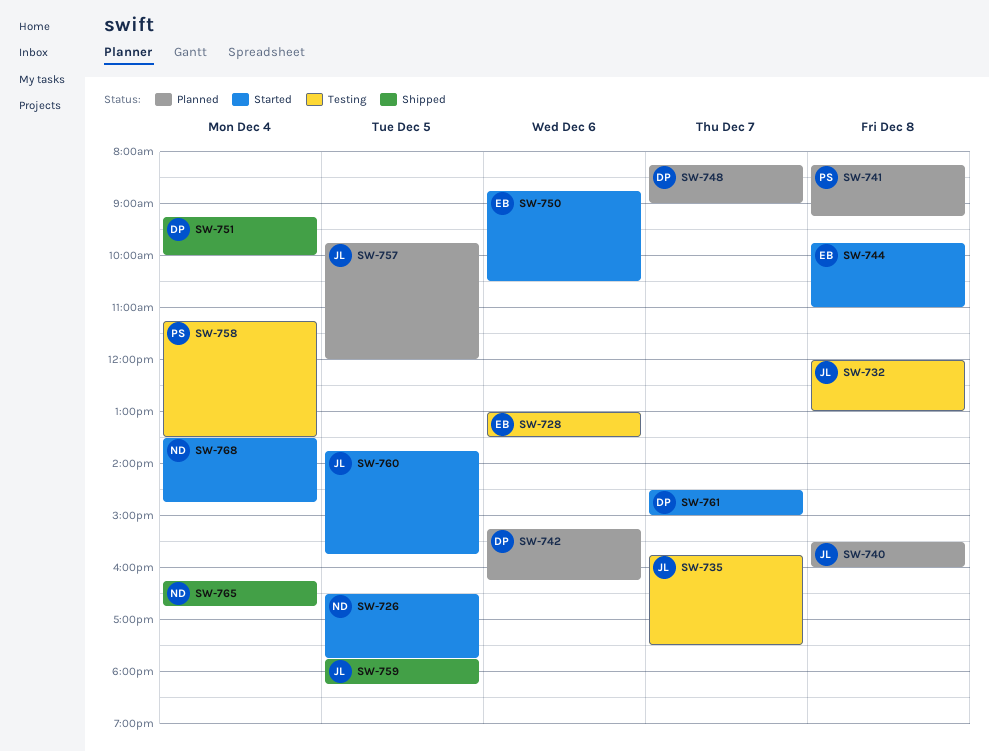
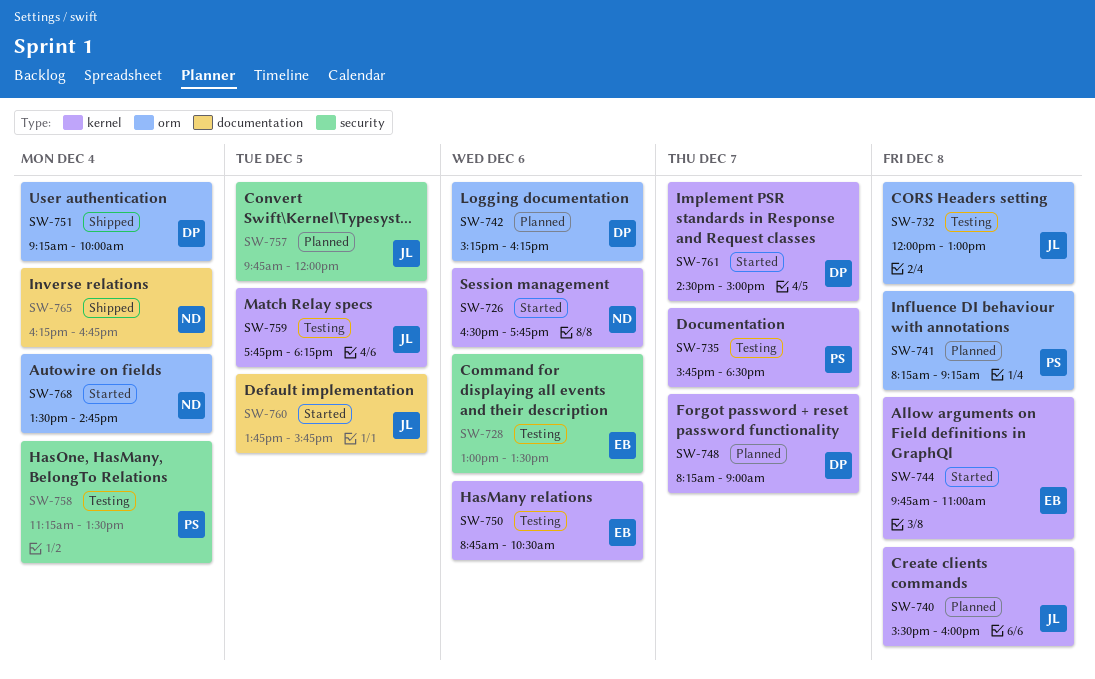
SW-726, day: Dec 5 -> Dec 6
SW-735, owner: JL -> PS
SW-735, ends: 17:30 -> 18:30
SW-750, status: Started -> Testing
SW-759, status: Shipped -> Testing

